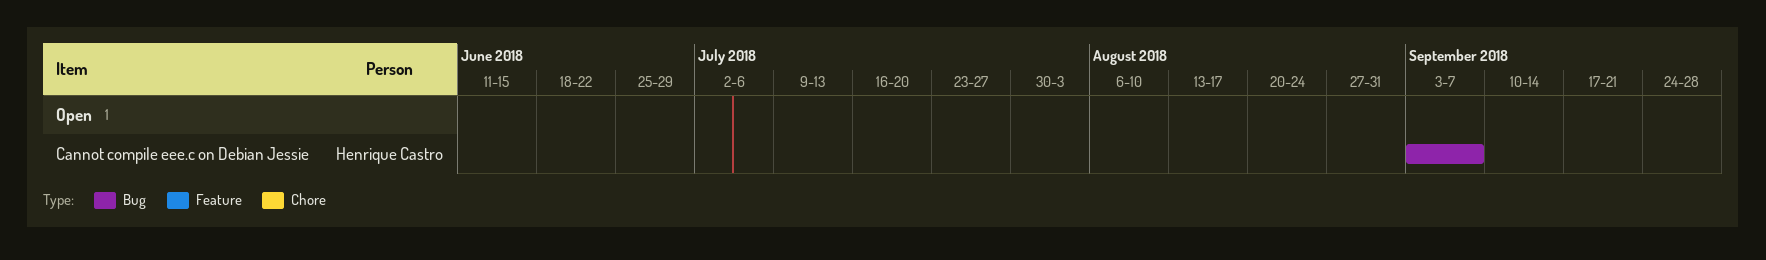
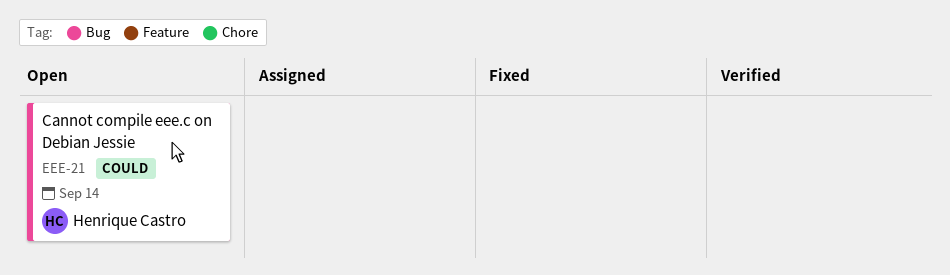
Cannot compile eee.c on Debian Jessie, due: Sep 7 -> Sep 14

